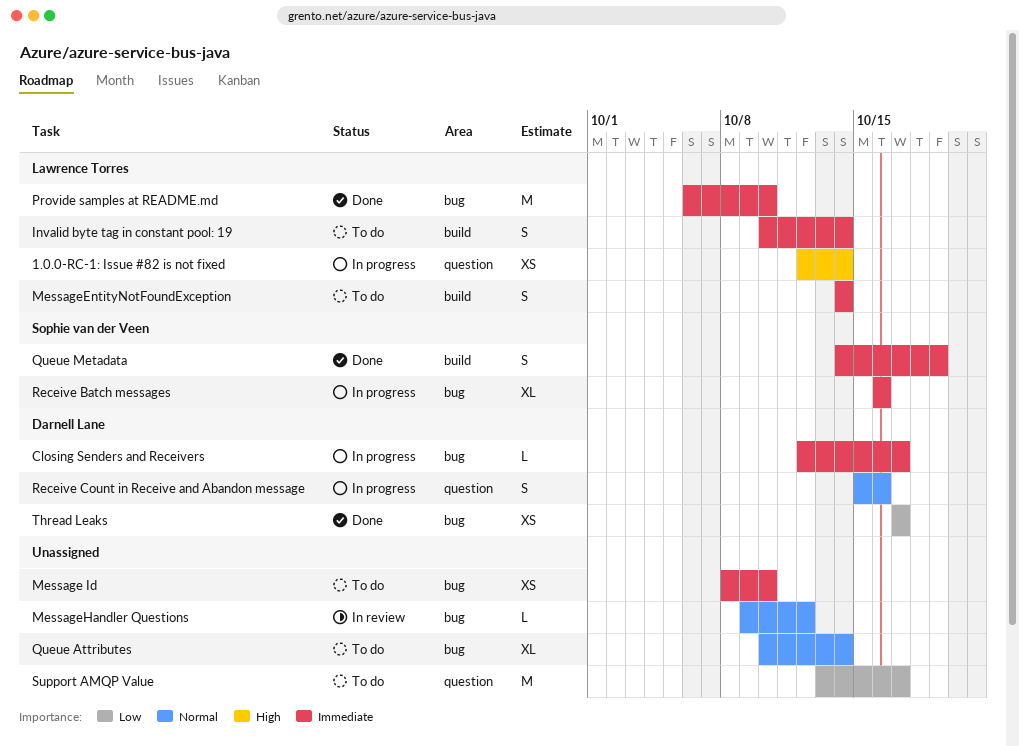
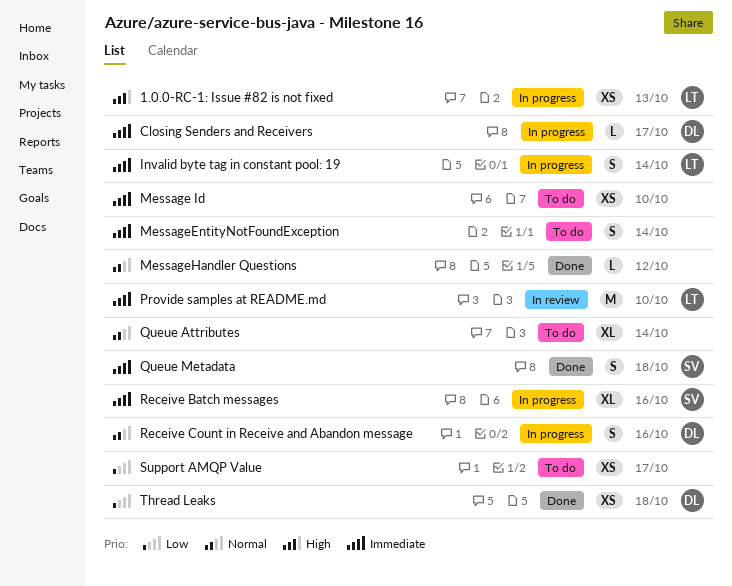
1.0.0-RC-1: Issue #82 is not fixed, due: Oct 14 -> Oct 13
Invalid byte tag in constant pool: 19, status: To do -> In progress
MessageEntityNotFoundException, owner: Lawrence Torres -> none
MessageHandler Questions, status: In review -> Done
Provide samples at README.md, status: Done -> In review
Queue Metadata, due: Oct 19 -> Oct 18
Support AMQP Value, estimate: M -> XS
Thread Leaks, due: Oct 17 -> Oct 18

